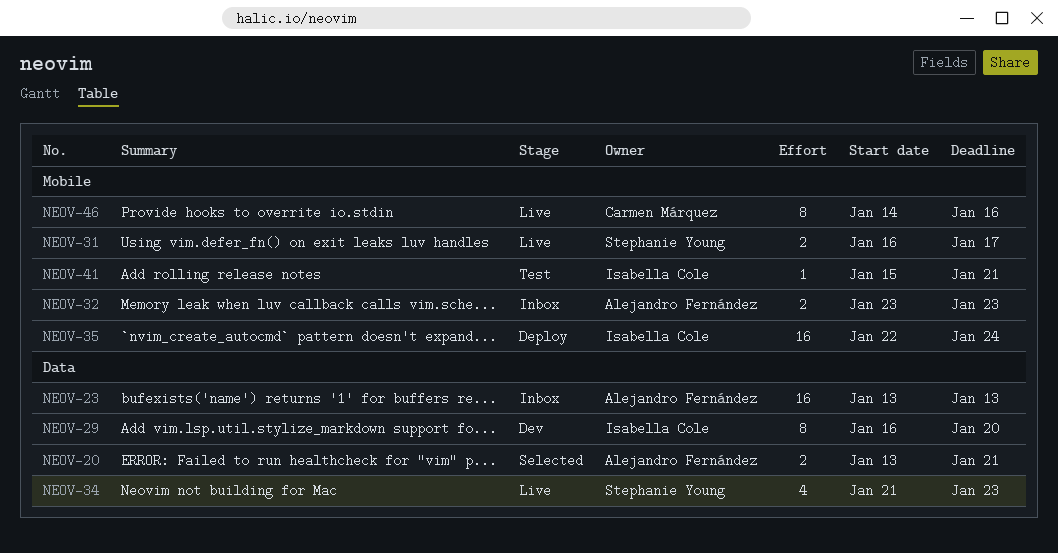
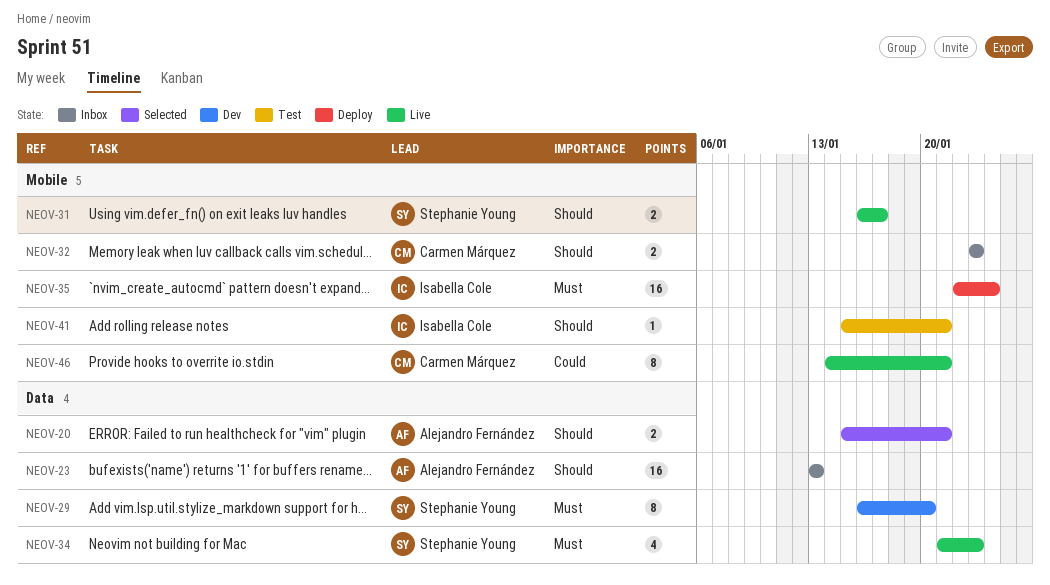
NEOV-20, start: Jan 13 -> Jan 15
NEOV-29, owner: Isabella Cole -> Stephanie Young
NEOV-32, owner: Alejandro Fernández -> Carmen Márquez
NEOV-46, due: Jan 16 -> Jan 21

